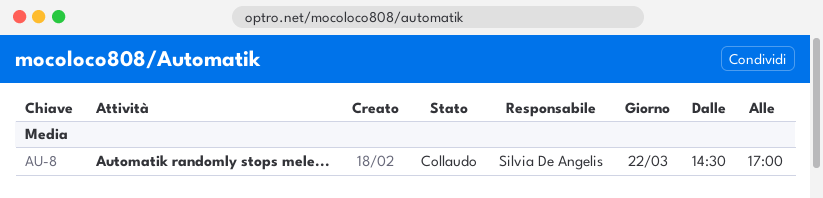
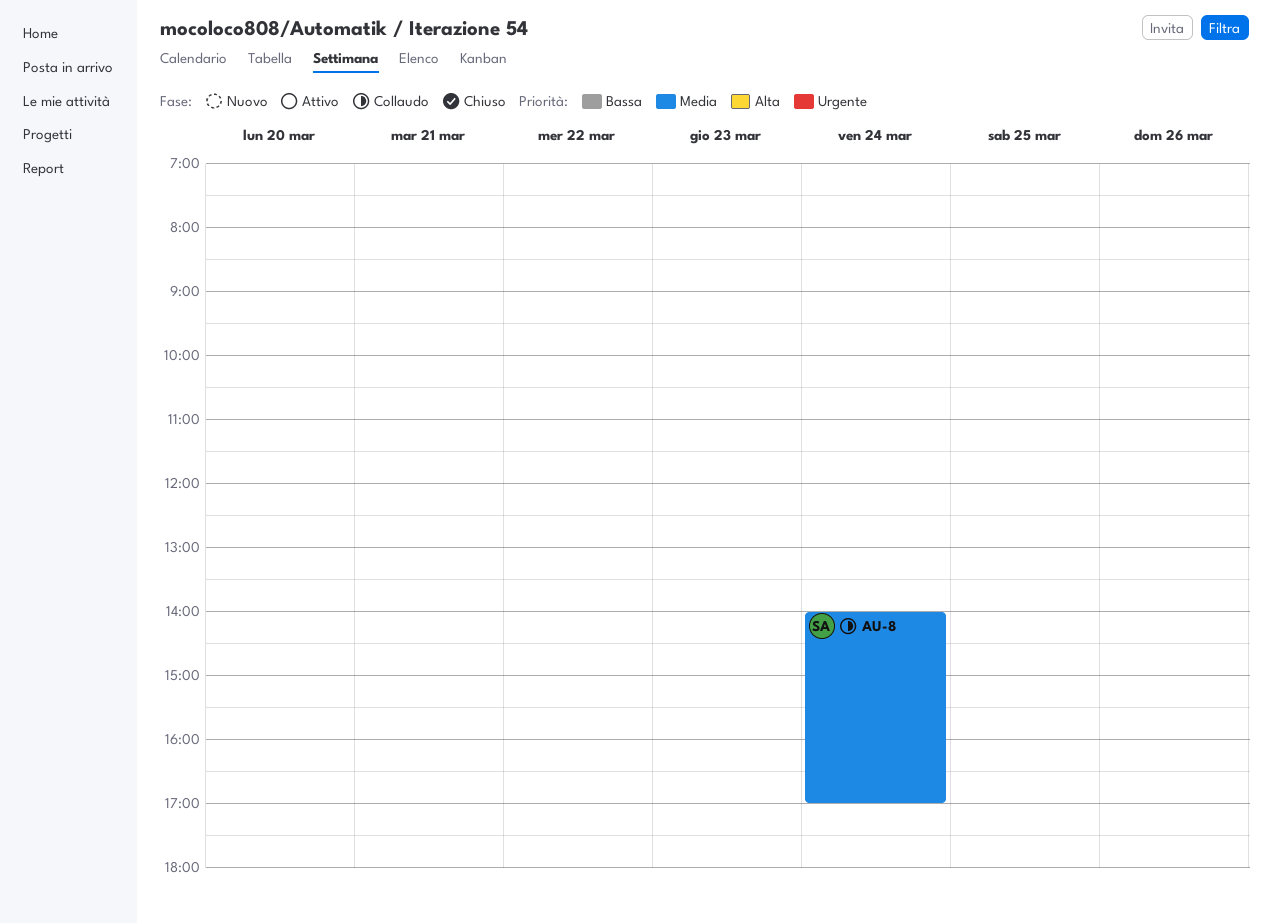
AU-8, day: Mar 22 -> Mar 24
AU-8, begins: 14:30 -> 14:00

